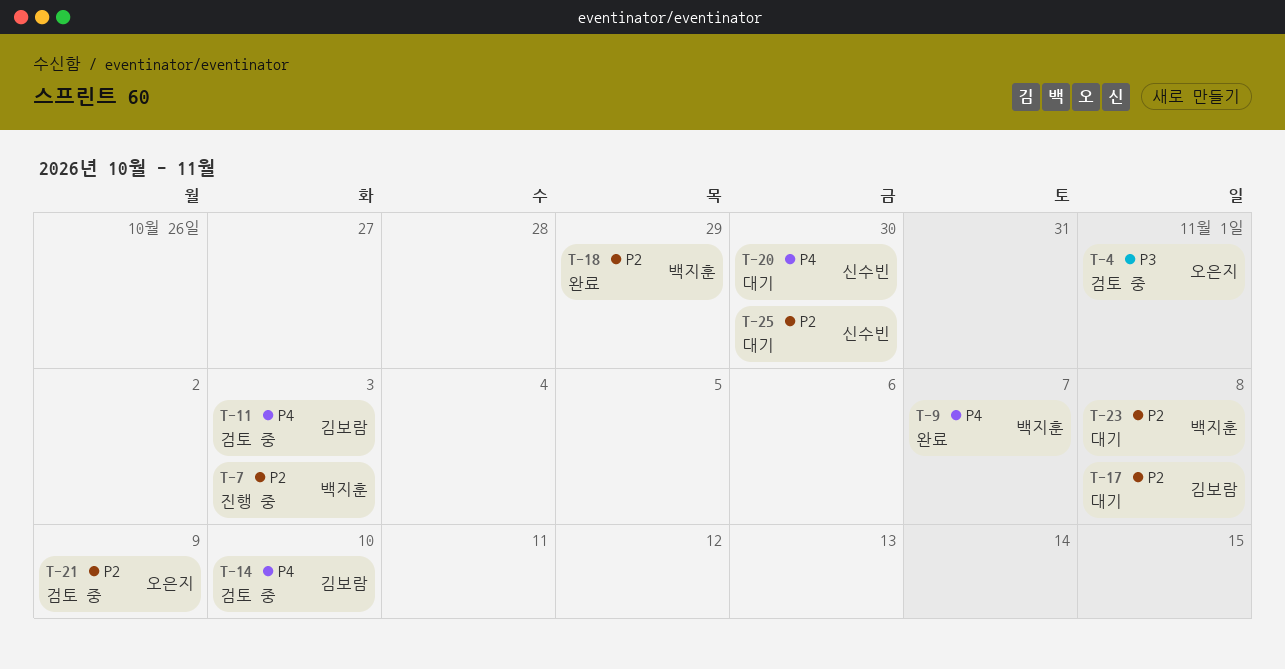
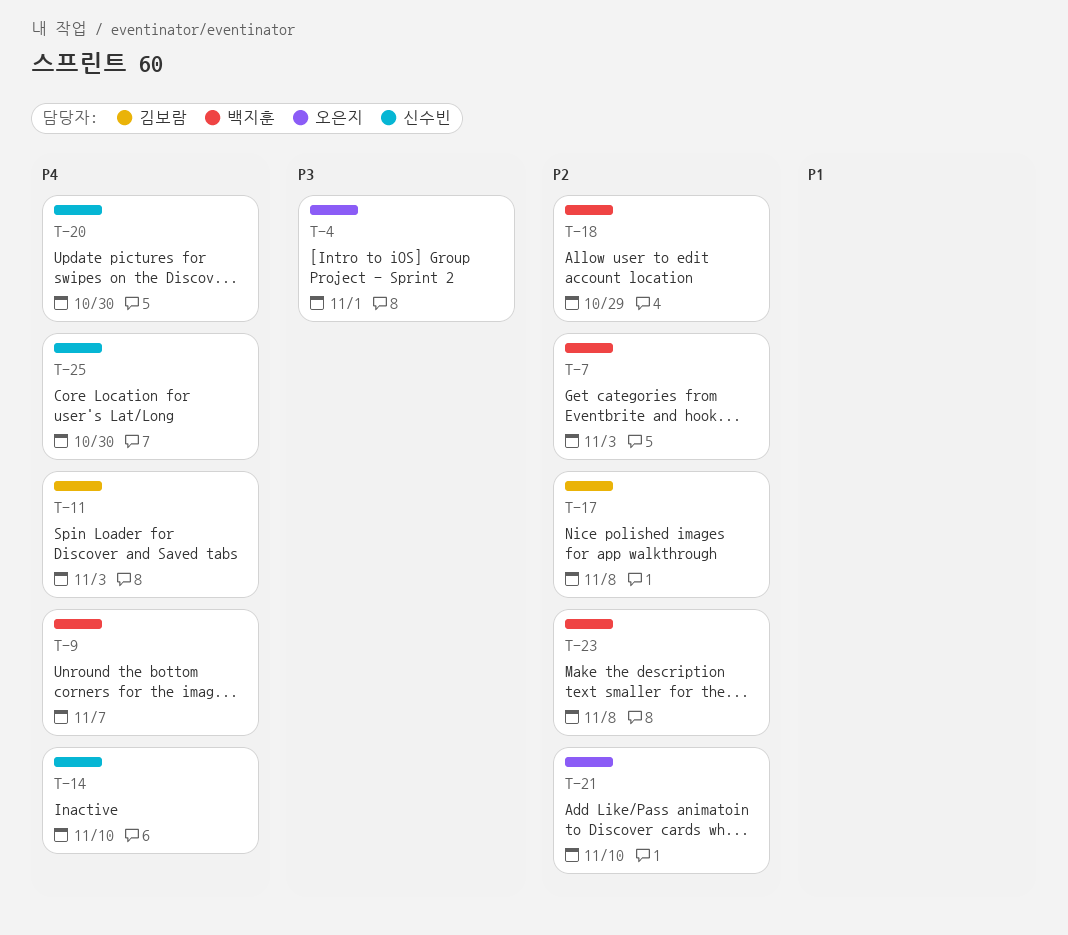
T-14, owner: 김보람 -> 신수빈
T-21, due: Nov 9 -> Nov 10
T-25, priority: P2 -> P4

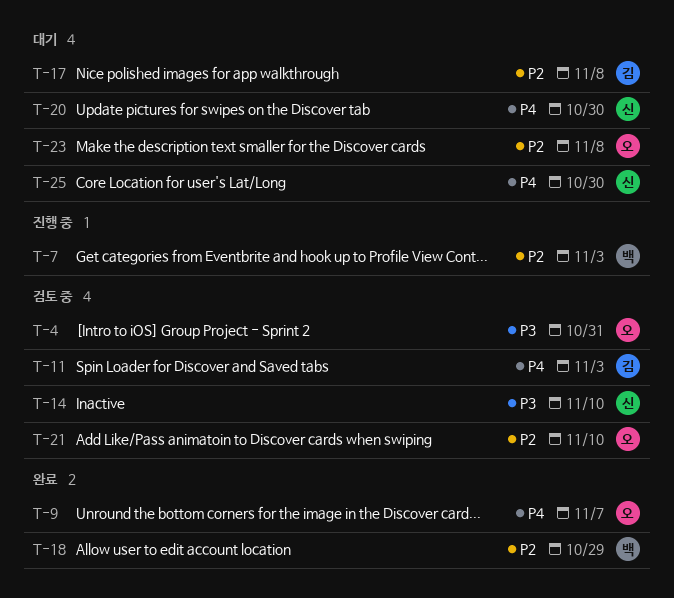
T-4, due: Nov 1 -> Oct 31
T-9, owner: 백지훈 -> 오은지
T-14, priority: P4 -> P3
T-23, owner: 백지훈 -> 오은지

